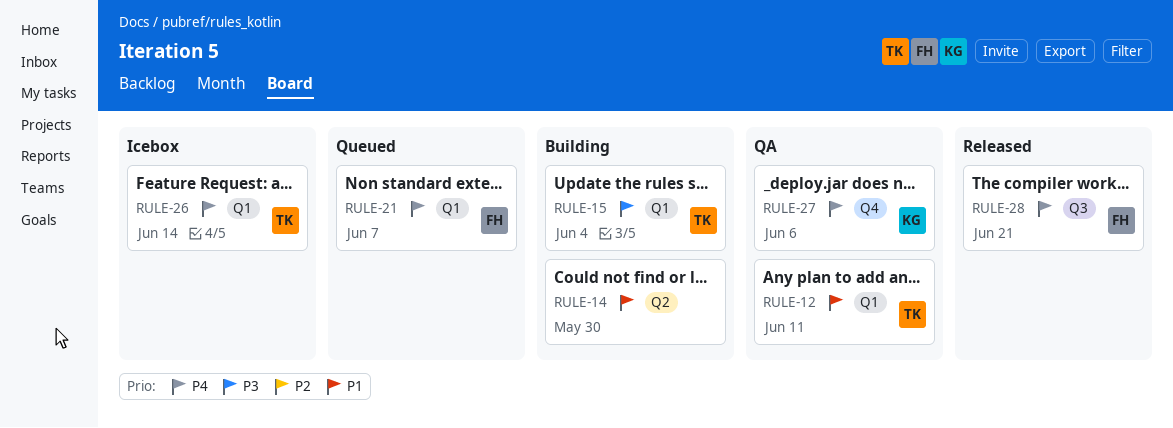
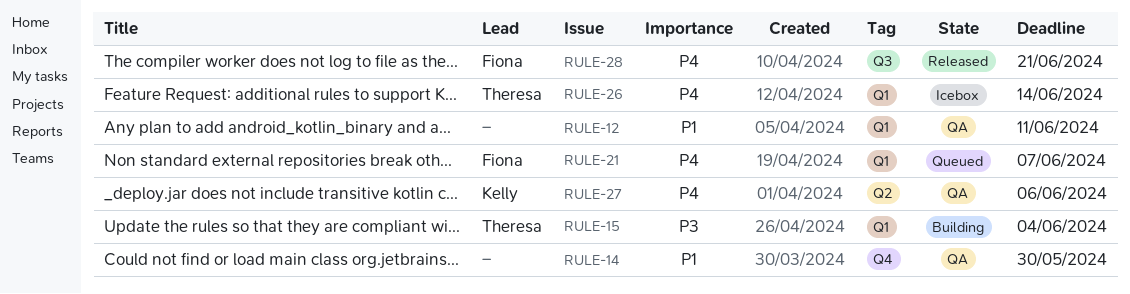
RULE-12, owner: Theresa -> none
RULE-14, status: Building -> QA
RULE-14, label: Q2 -> Q4
RULE-27, label: Q4 -> Q2

